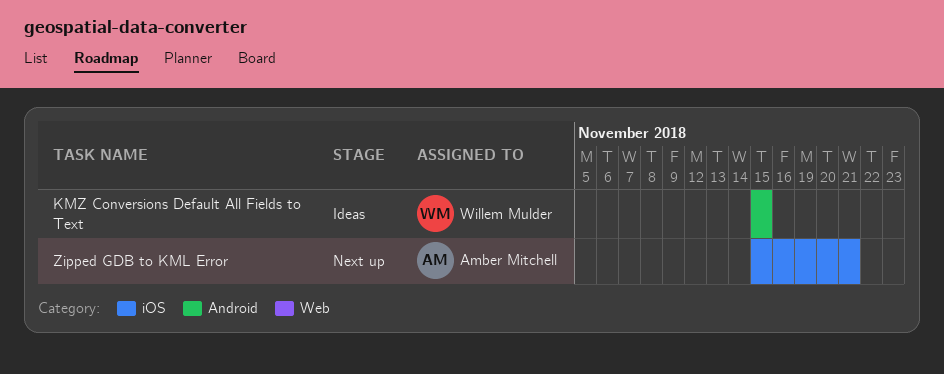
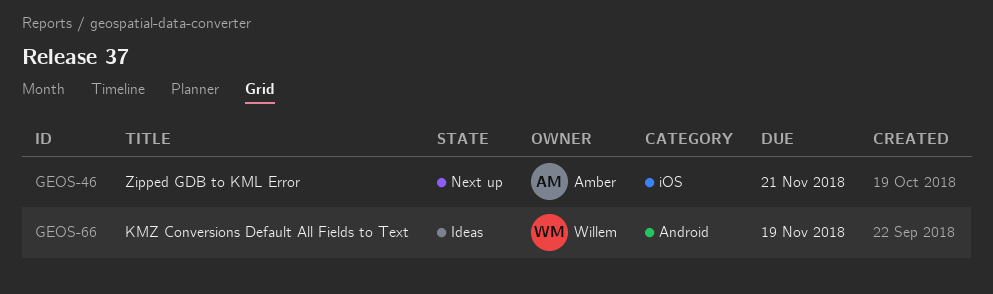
KMZ Conversions Default All Fields to Text, due: Nov 15 -> Nov 19

